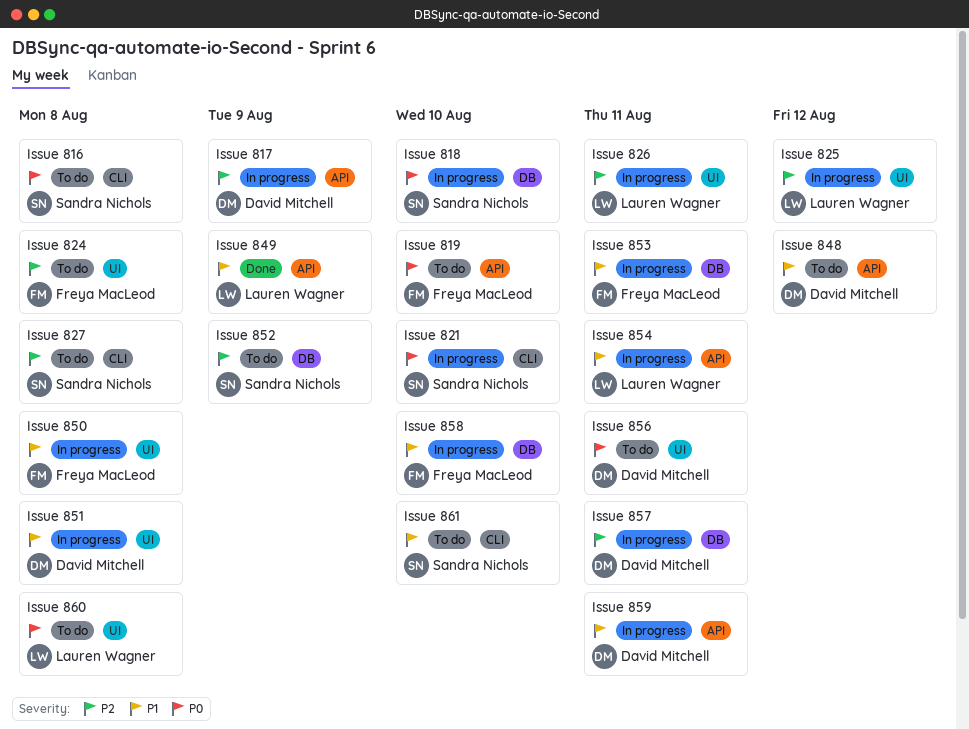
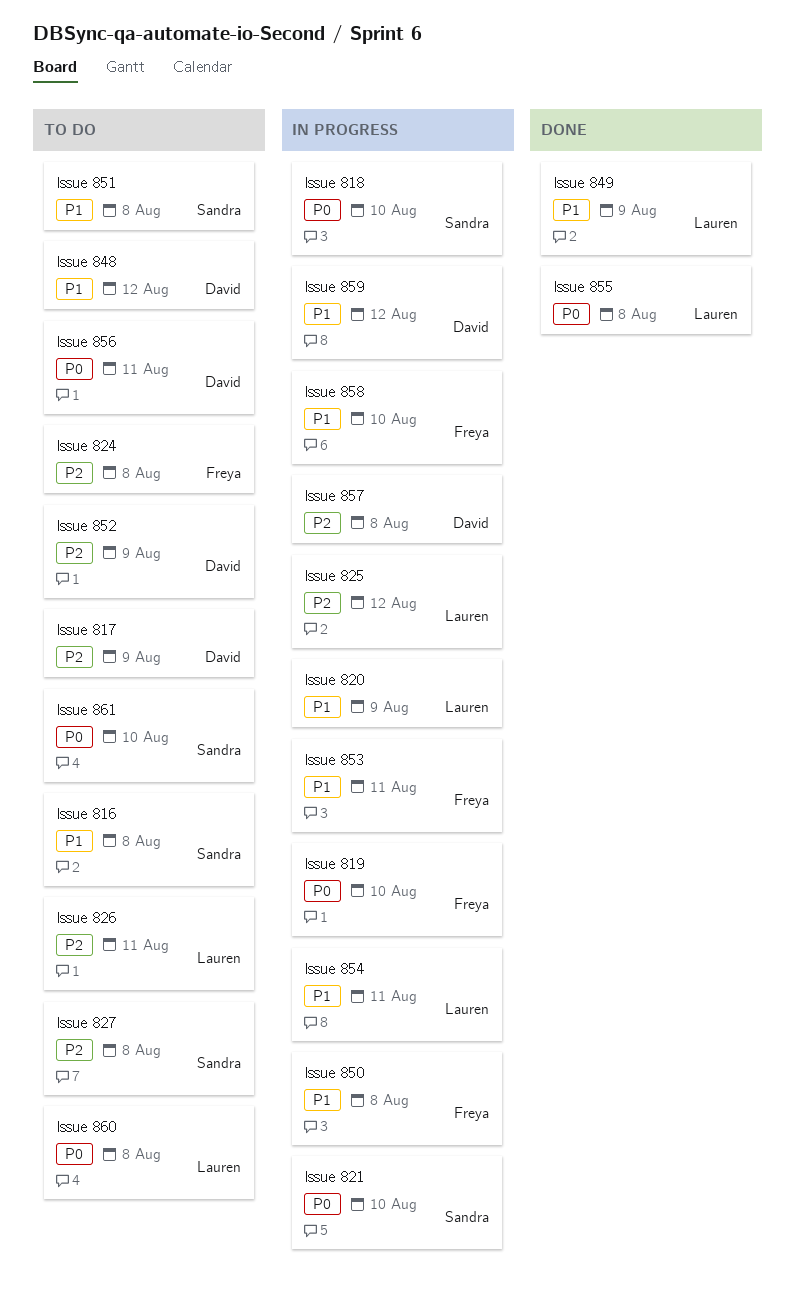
Issue 816, priority: P0 -> P1
Issue 817, status: In progress -> To do
Issue 819, status: To do -> In progress
Issue 820: none -> present
Issue 826, status: In progress -> To do
Issue 851, status: In progress -> To do
Issue 851, owner: David Mitchell -> Sandra Nichols
Issue 852, owner: Sandra Nichols -> David Mitchell
Issue 855: none -> present
Issue 857, due: Aug 11 -> Aug 8
Issue 859, due: Aug 11 -> Aug 12
Issue 861, priority: P1 -> P0

